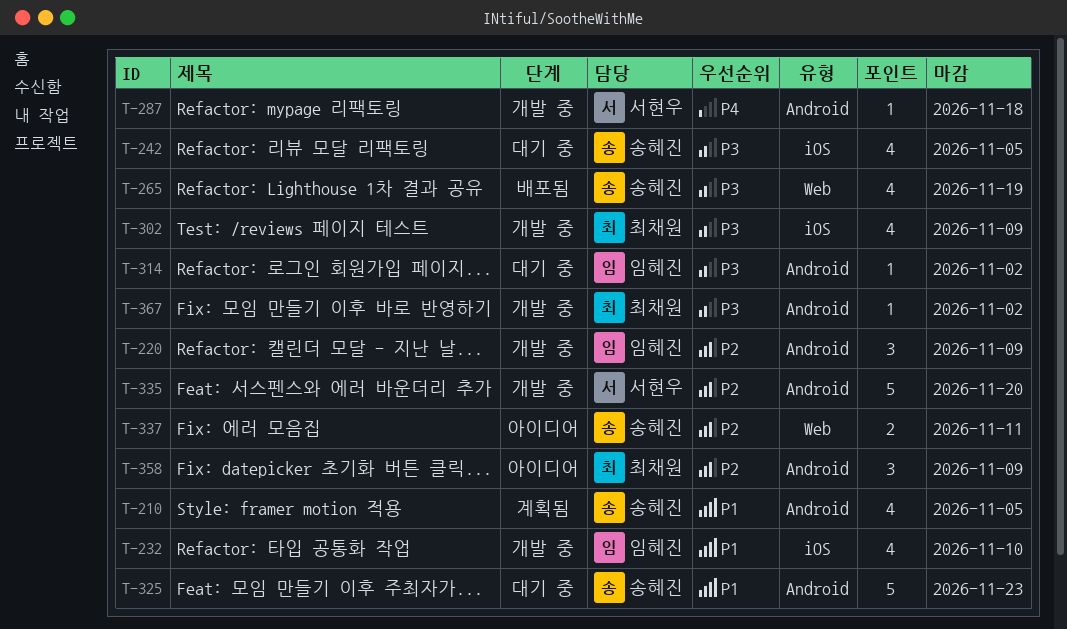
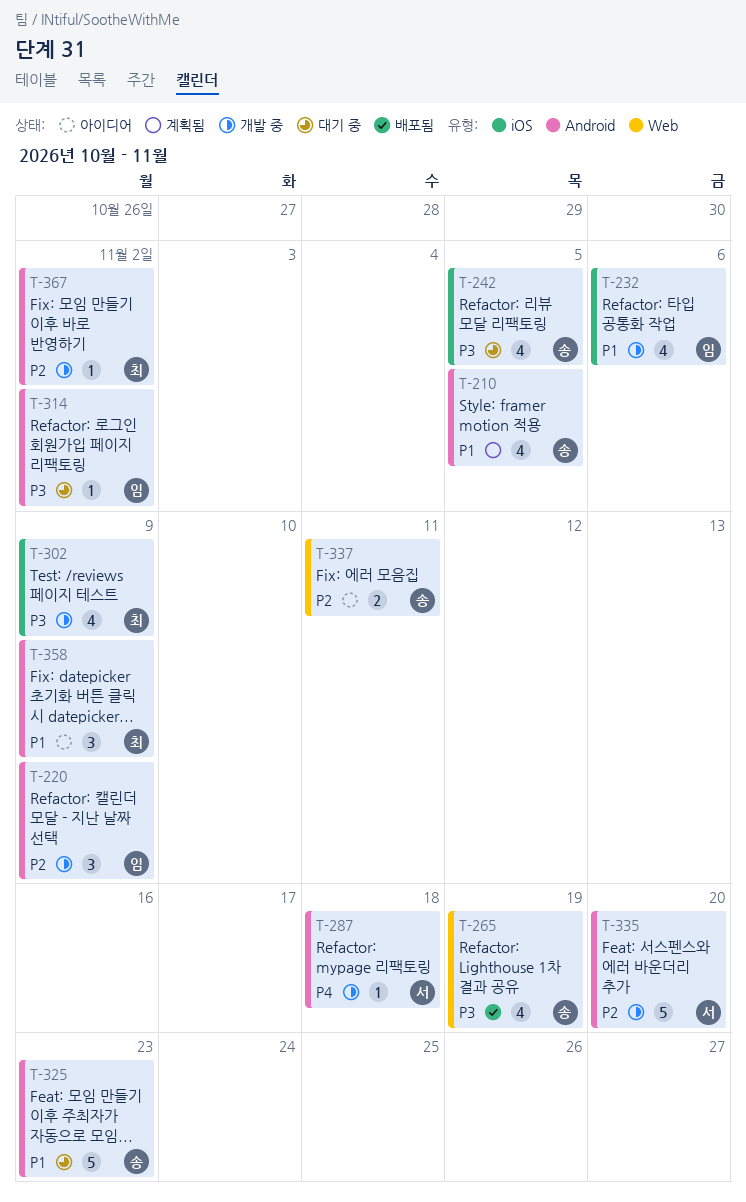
T-232, due: Nov 10 -> Nov 6
T-358, priority: P2 -> P1
T-367, priority: P3 -> P2

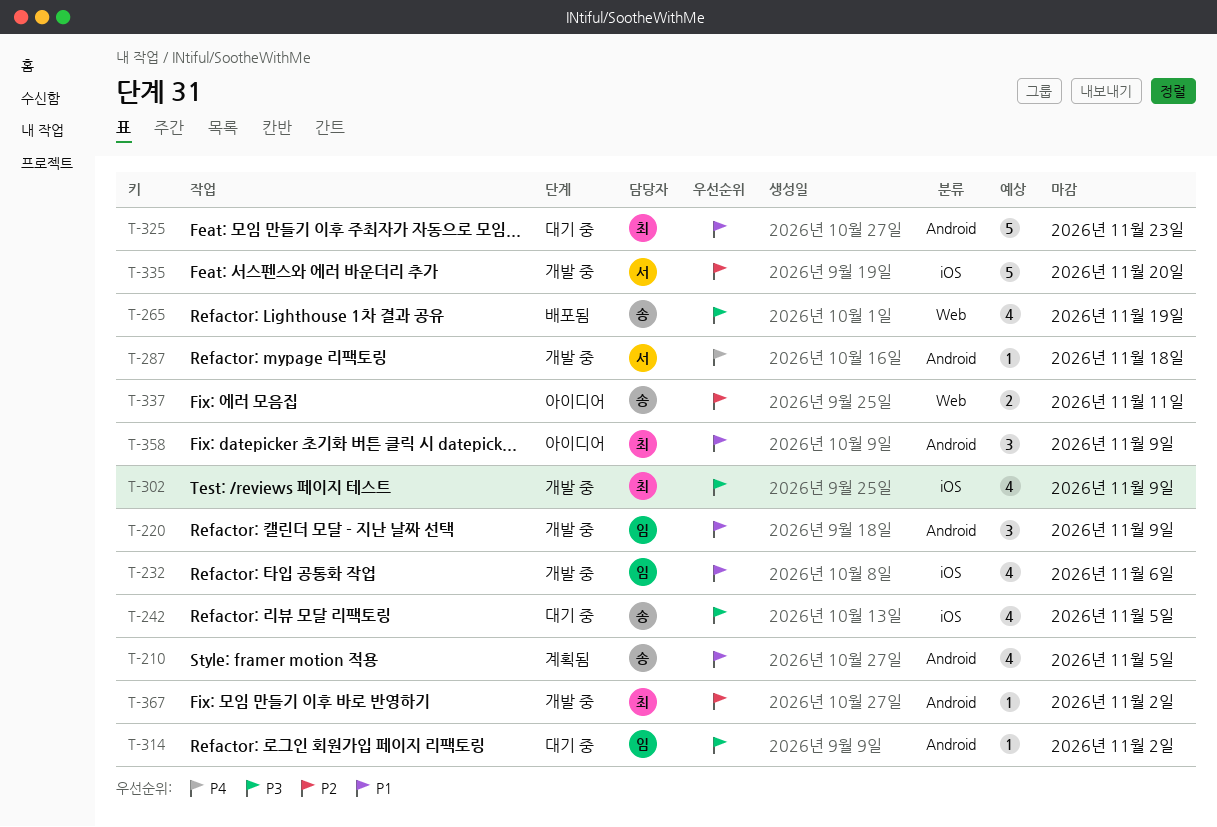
T-220, priority: P2 -> P1
T-325, owner: 송 -> 최
T-335, label: Android -> iOS

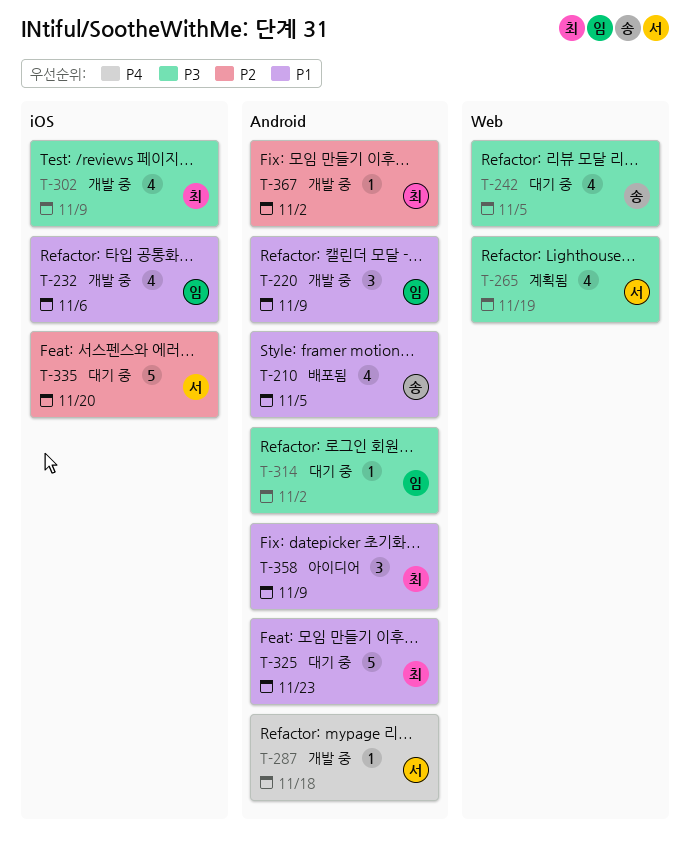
T-210, status: 계획됨 -> 배포됨
T-242, label: iOS -> Web
T-265, status: 배포됨 -> 계획됨
T-265, owner: 송 -> 서
T-335, status: 개발 중 -> 대기 중
T-337: present -> none

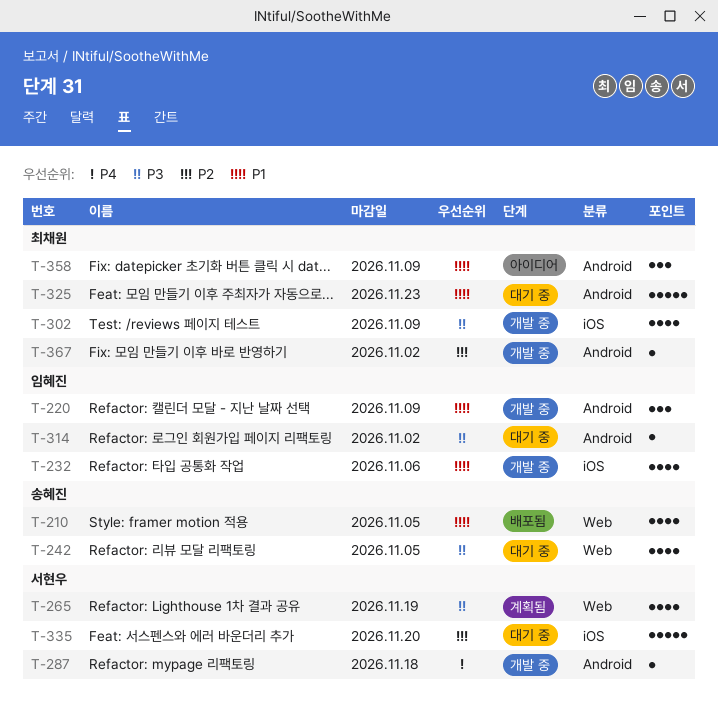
T-210, label: Android -> Web

